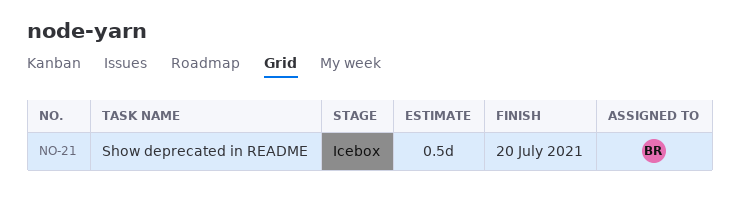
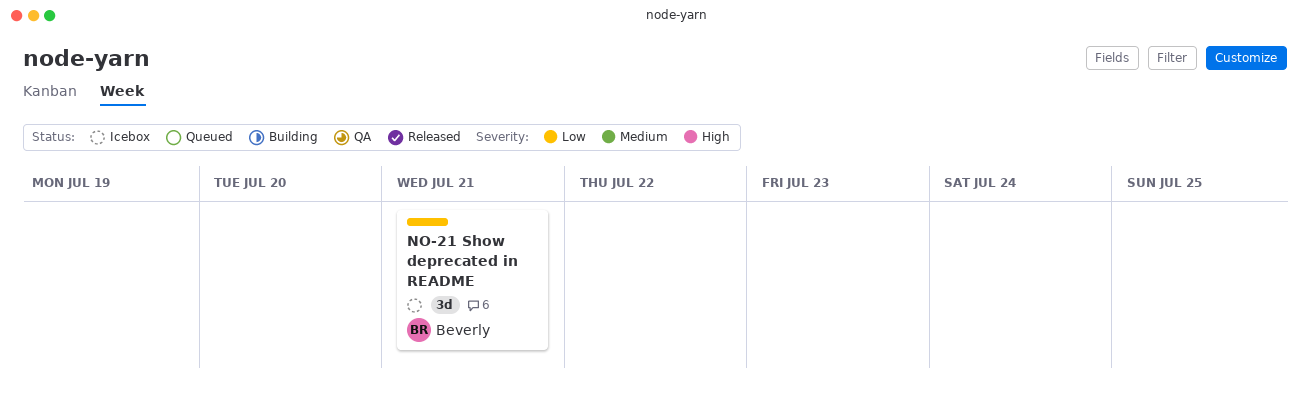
NO-21, estimate: 0.5d -> 3d
NO-21, due: Jul 20 -> Jul 21

